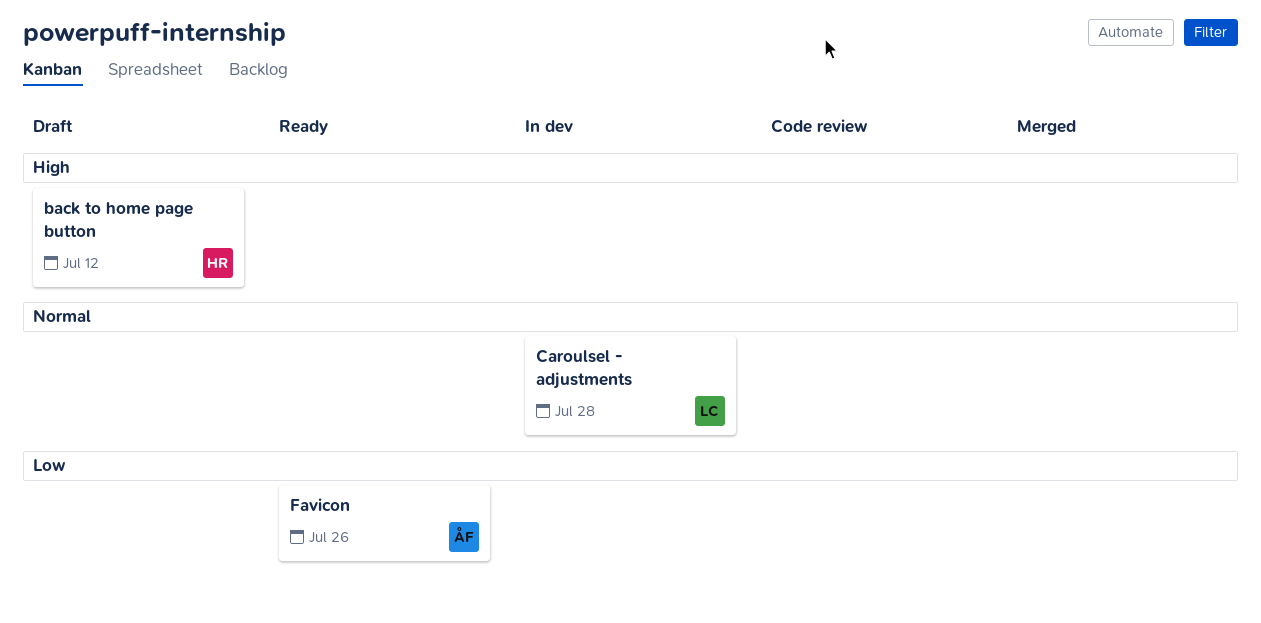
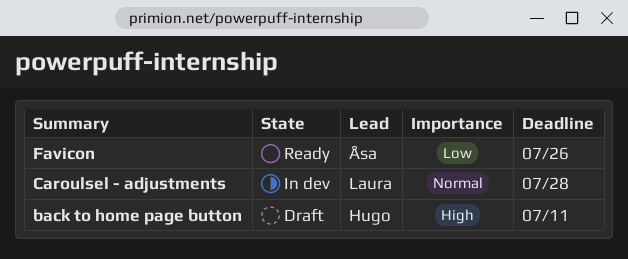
back to home page button, due: Jul 12 -> Jul 11

